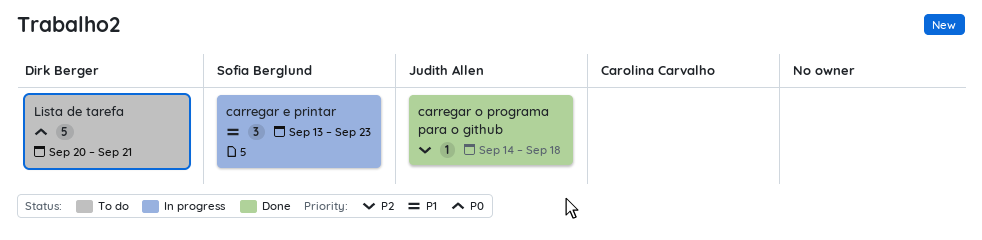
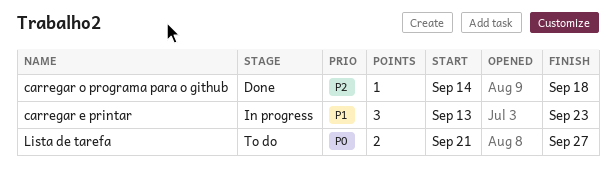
Lista de tarefa, estimate: 5 -> 2
Lista de tarefa, start: Sep 20 -> Sep 21
Lista de tarefa, due: Sep 21 -> Sep 27

